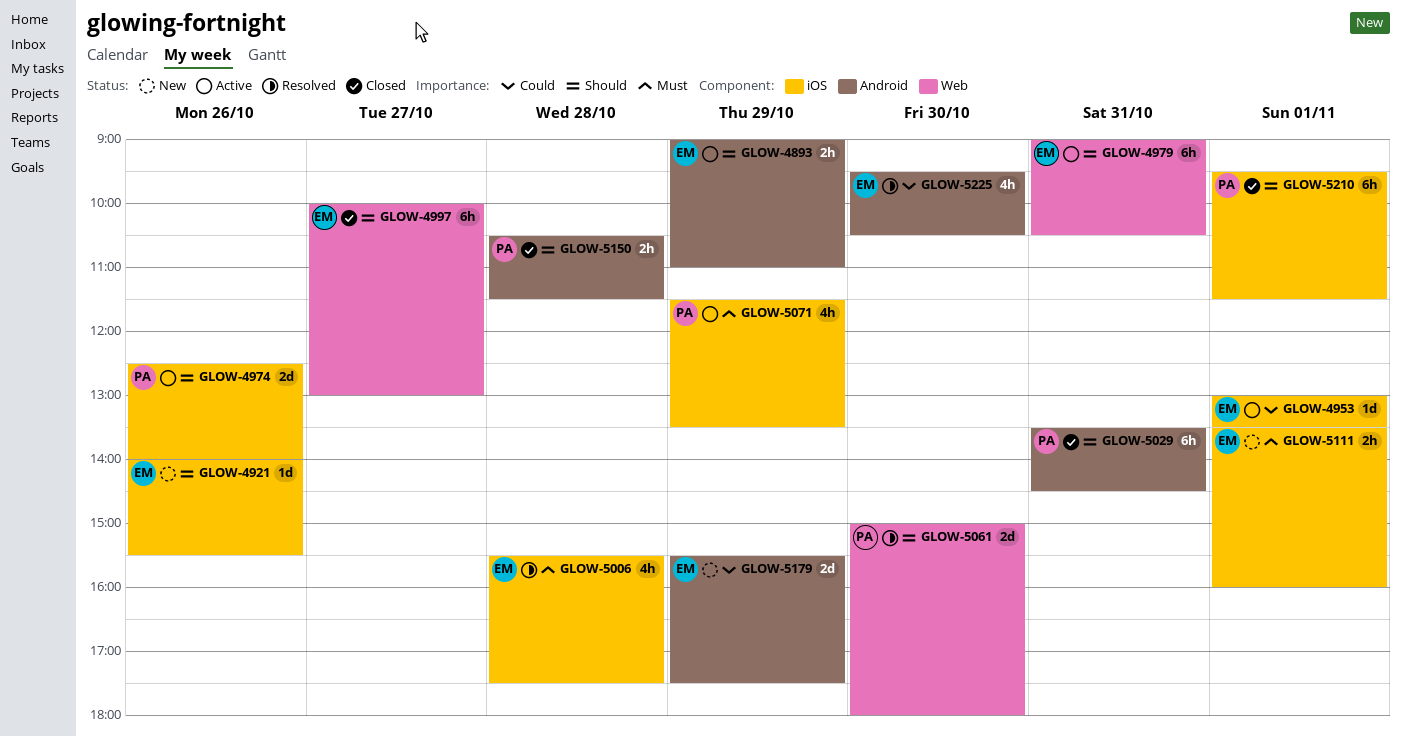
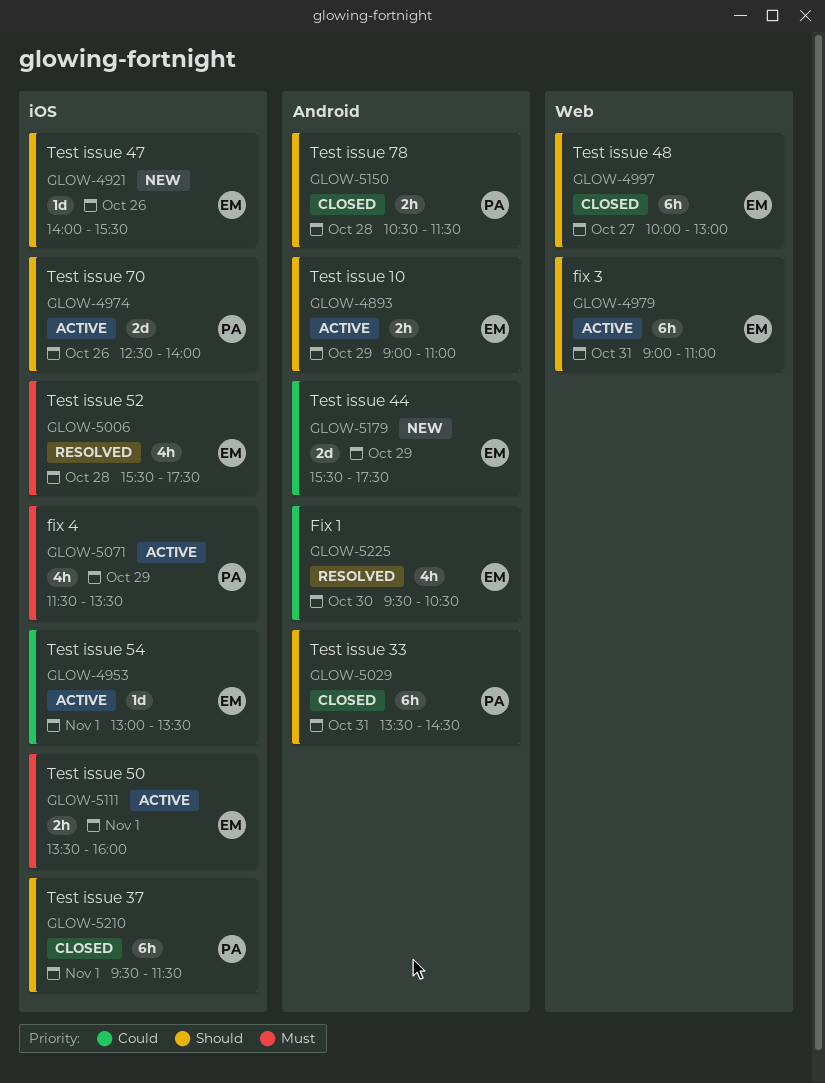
GLOW-4979, ends: 10:30 -> 11:00
GLOW-5061: present -> none
GLOW-5111, status: New -> Active

